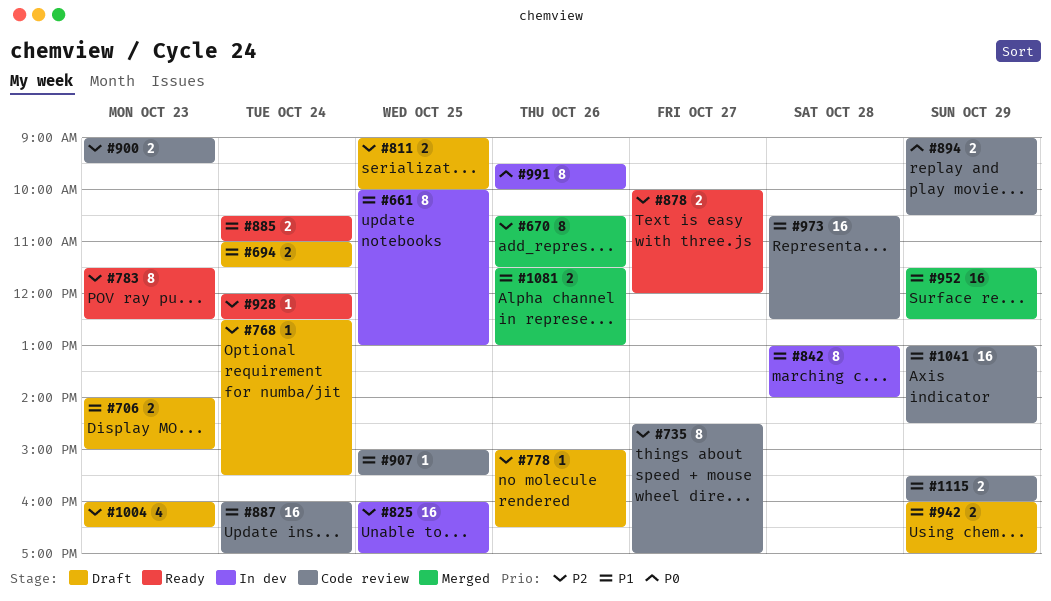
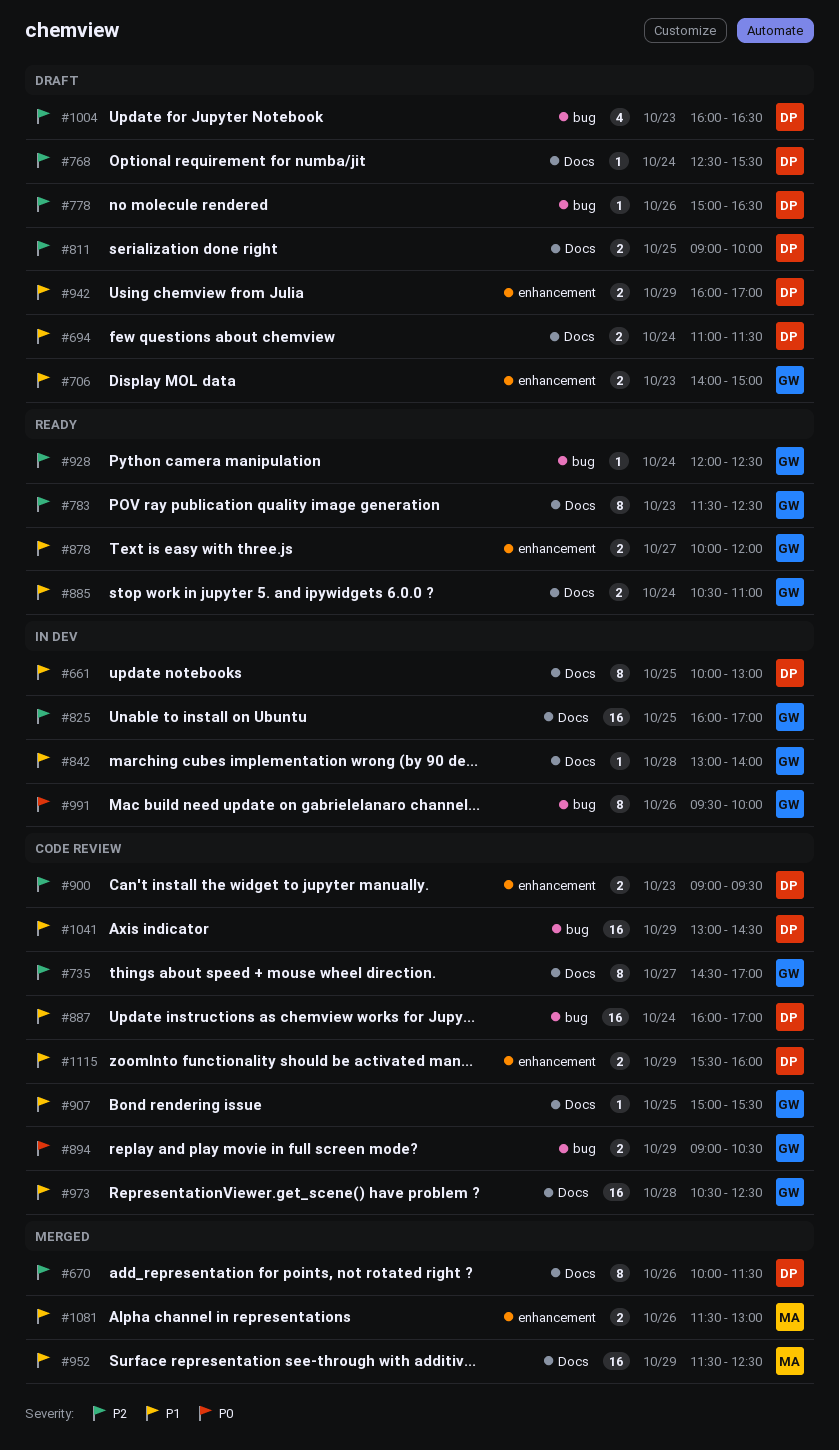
#670, begins: 10:30 -> 10:00
#842, estimate: 8 -> 1
#878, priority: P2 -> P1

